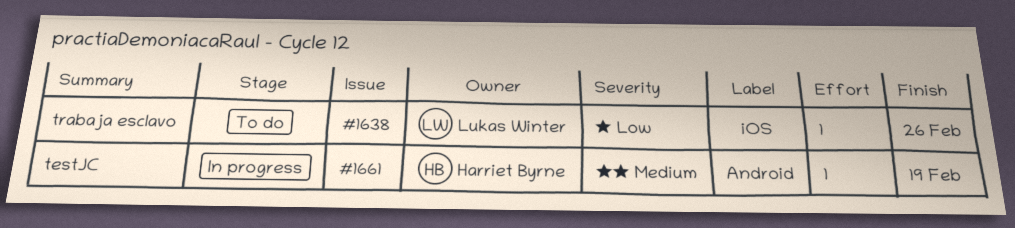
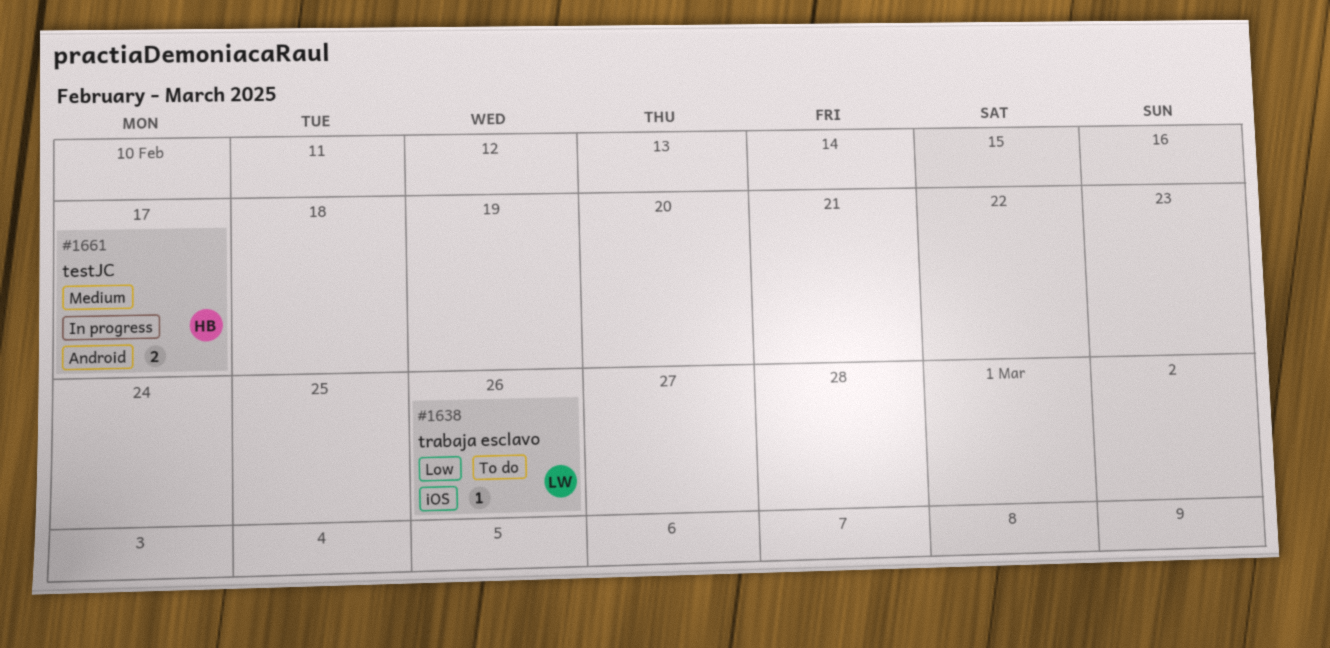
#1661, estimate: 1 -> 2
#1661, due: Feb 19 -> Feb 17

